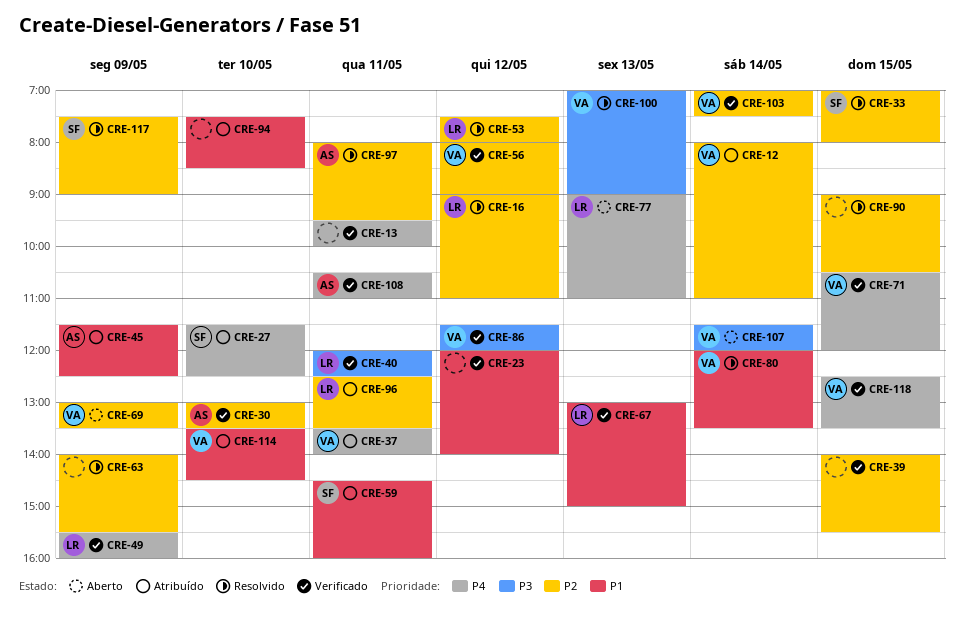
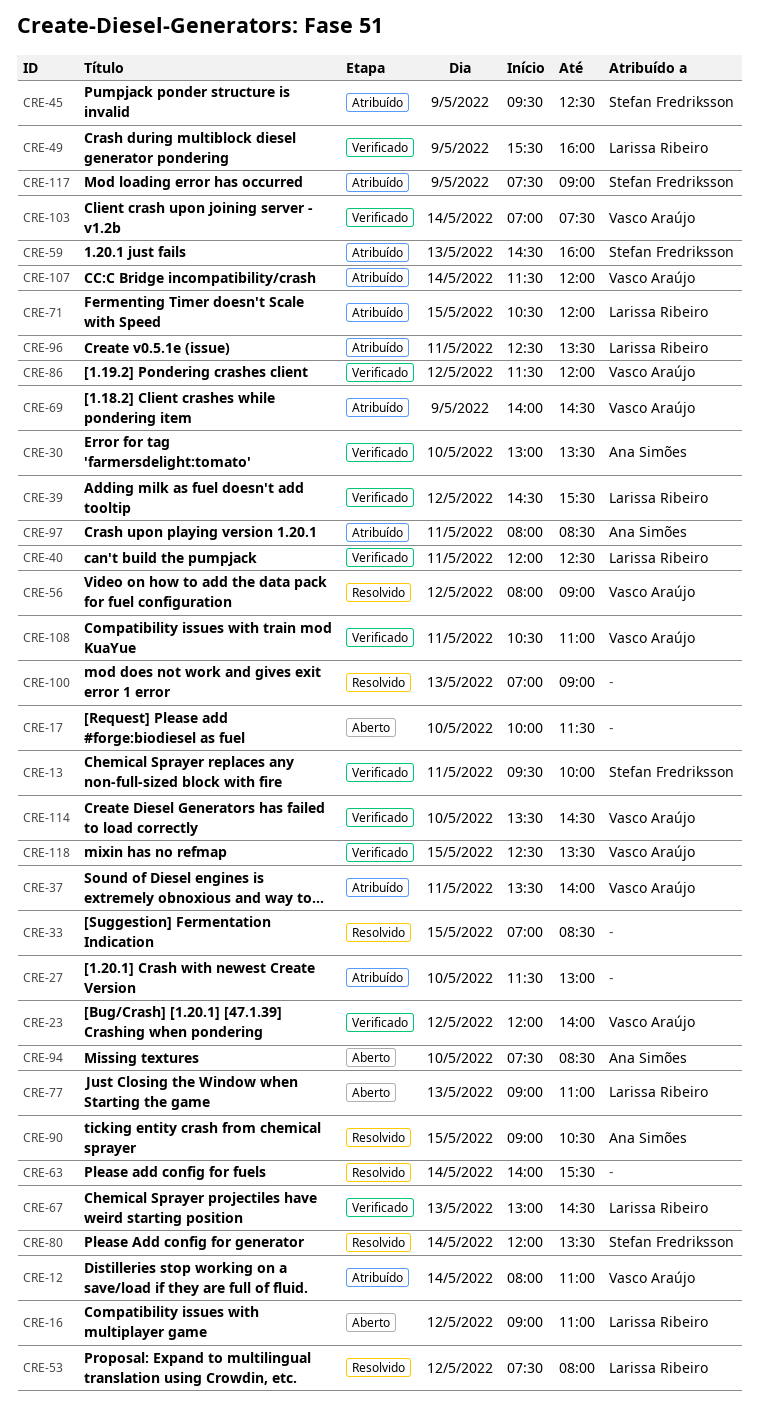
CRE-13, owner: none -> Stefan Fredriksson
CRE-16, status: Resolvido -> Aberto
CRE-17: none -> present
CRE-23, owner: none -> Vasco Araújo
CRE-27, owner: Stefan Fredriksson -> none
CRE-27, ends: 12:30 -> 13:00
CRE-33, owner: Stefan Fredriksson -> none
CRE-33, ends: 08:00 -> 08:30
CRE-39, owner: none -> Larissa Ribeiro
CRE-39, day: May 15 -> May 12
CRE-39, begins: 14:00 -> 14:30
CRE-45, owner: Ana Simões -> Stefan Fredriksson
CRE-45, begins: 11:30 -> 09:30
CRE-56, status: Verificado -> Resolvido
CRE-59, day: May 11 -> May 13
CRE-63, day: May 9 -> May 14
CRE-67, ends: 15:00 -> 14:30
CRE-69, status: Aberto -> Atribuído
CRE-69, begins: 13:00 -> 14:00
CRE-69, ends: 13:30 -> 14:30
CRE-71, status: Verificado -> Atribuído
CRE-71, owner: Vasco Araújo -> Larissa Ribeiro
CRE-80, owner: Vasco Araújo -> Stefan Fredriksson
CRE-90, owner: none -> Ana Simões
CRE-94, status: Atribuído -> Aberto
CRE-94, owner: none -> Ana Simões
CRE-97, status: Resolvido -> Atribuído
CRE-97, ends: 09:30 -> 08:30
CRE-100, owner: Vasco Araújo -> none
CRE-107, status: Aberto -> Atribuído
CRE-108, owner: Ana Simões -> Vasco Araújo
CRE-114, status: Atribuído -> Verificado
CRE-117, status: Resolvido -> Atribuído

